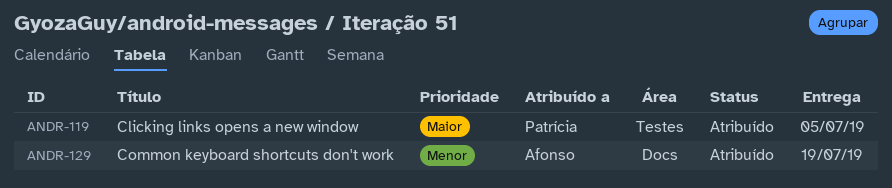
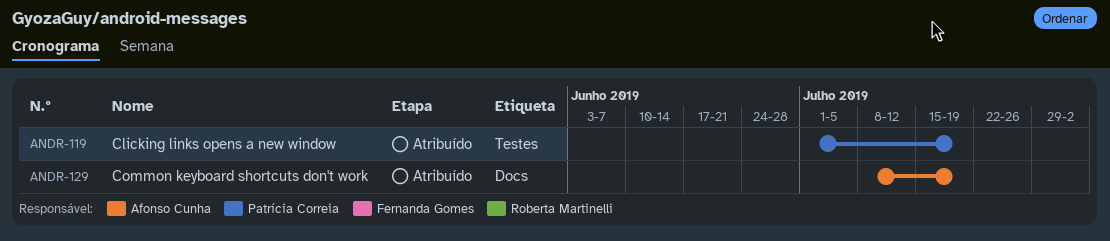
ANDR-119, due: Jul 5 -> Jul 19

